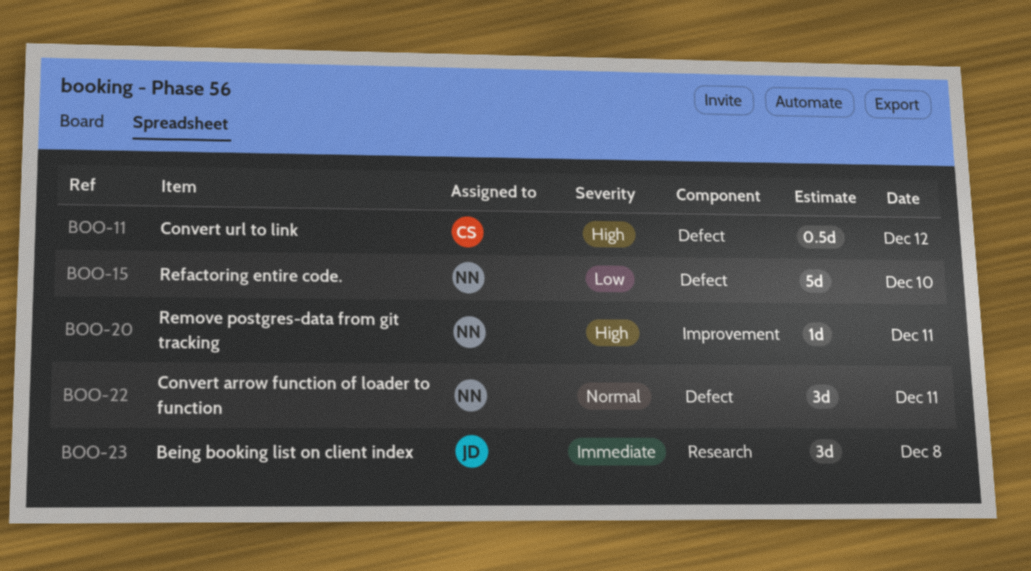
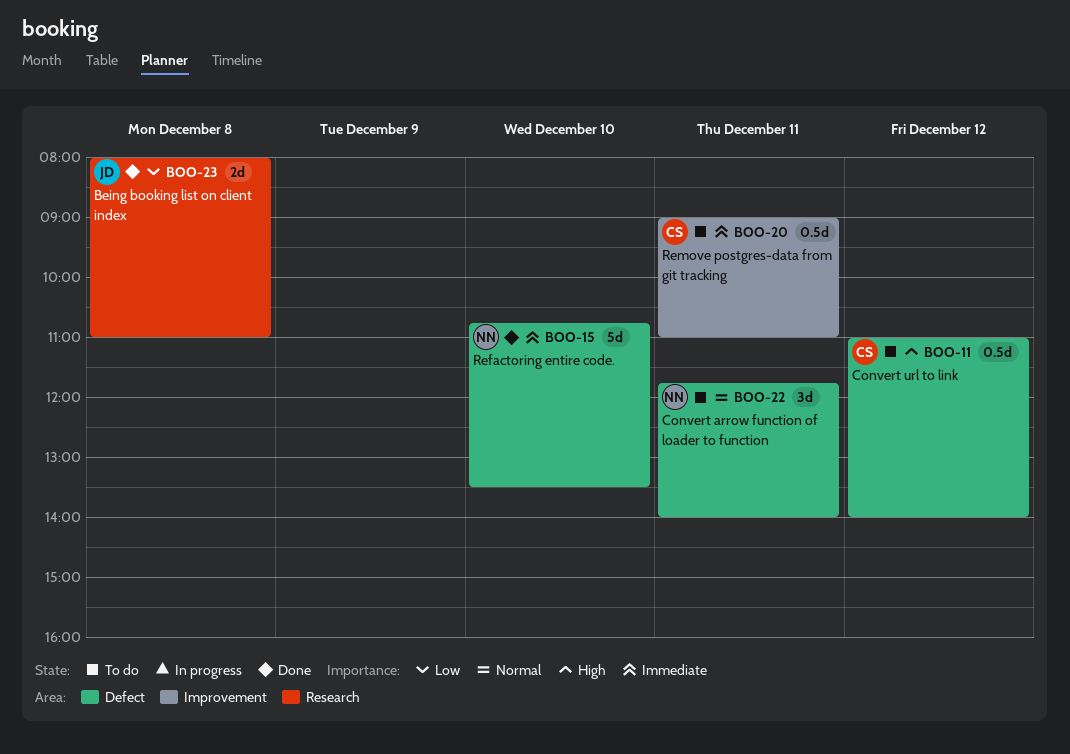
BOO-15, priority: Low -> Immediate
BOO-20, owner: NN -> CS
BOO-20, priority: High -> Immediate
BOO-20, estimate: 1d -> 0.5d
BOO-23, priority: Immediate -> Low
BOO-23, estimate: 3d -> 2d

